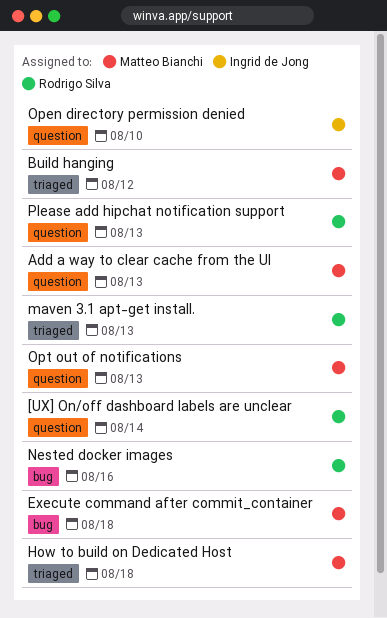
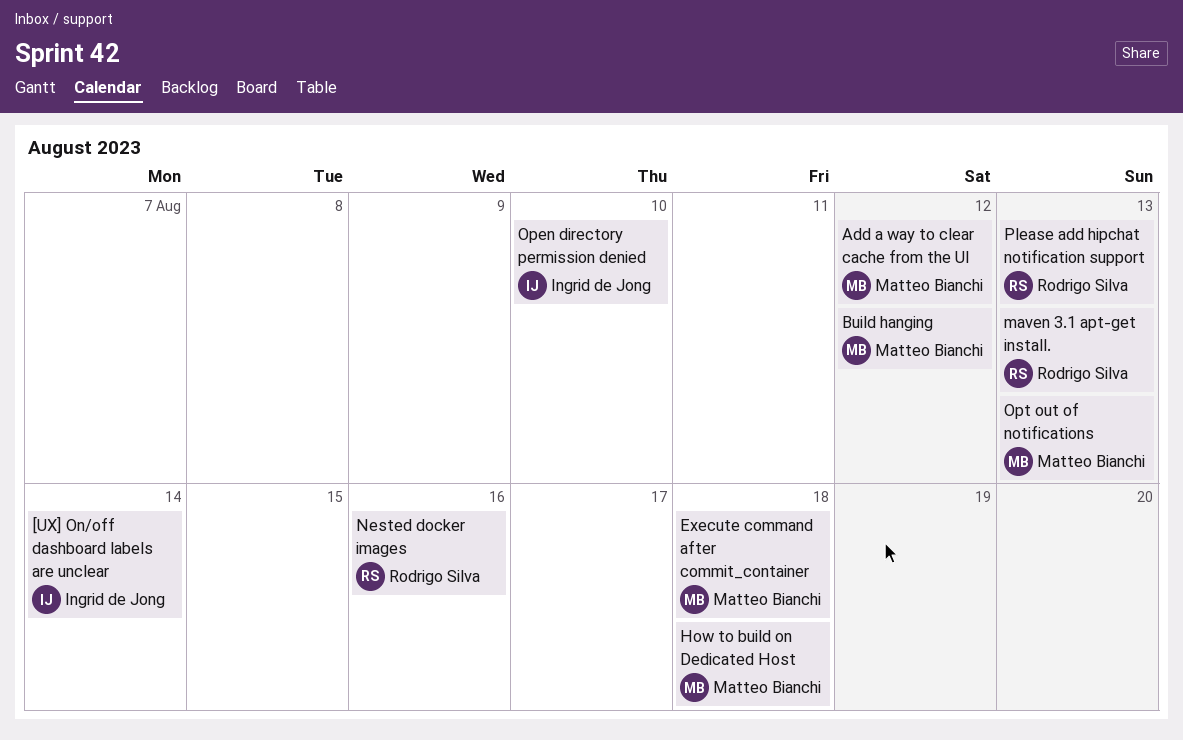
[UX] On/off dashboard labels are unclear, owner: Rodrigo Silva -> Ingrid de Jong
Add a way to clear cache from the UI, due: Aug 13 -> Aug 12

